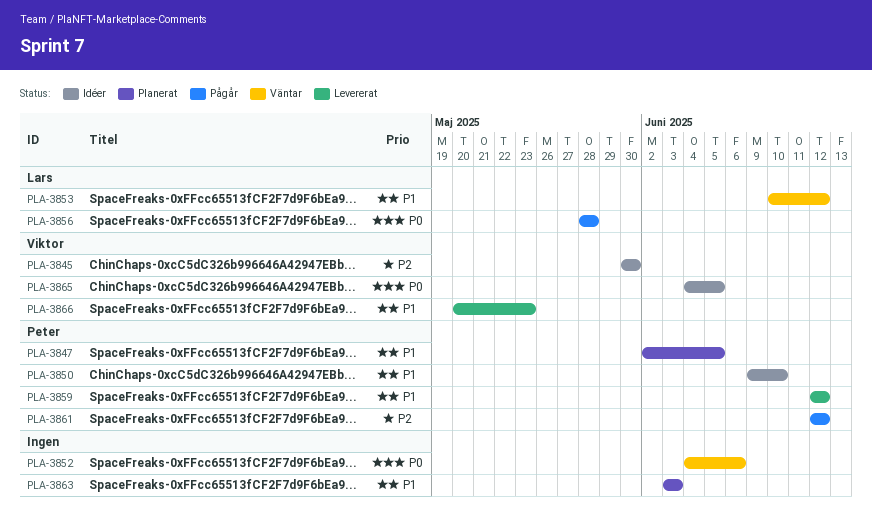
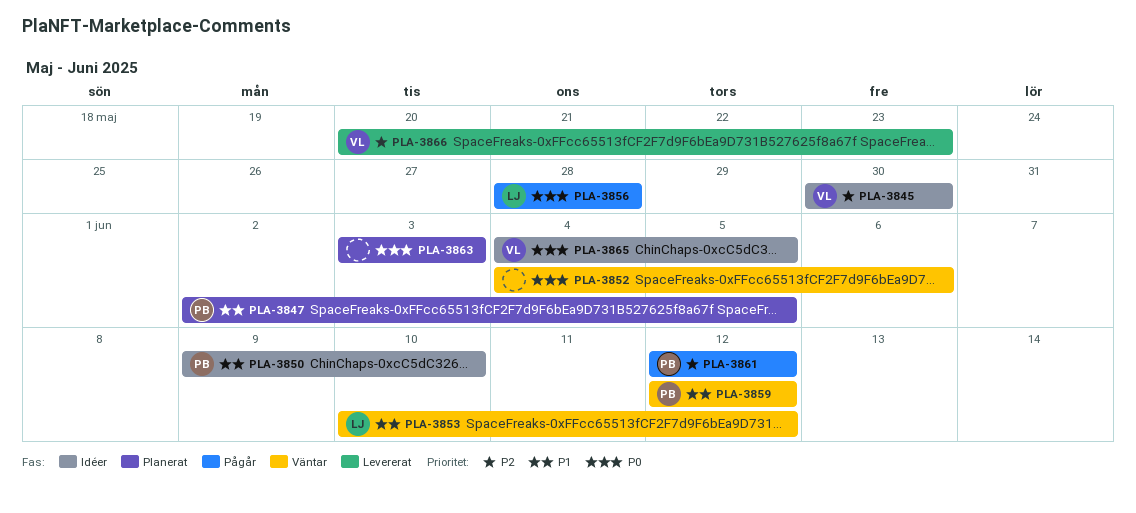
PLA-3859, status: Levererat -> Väntar
PLA-3863, priority: P1 -> P0
PLA-3866, priority: P1 -> P2

